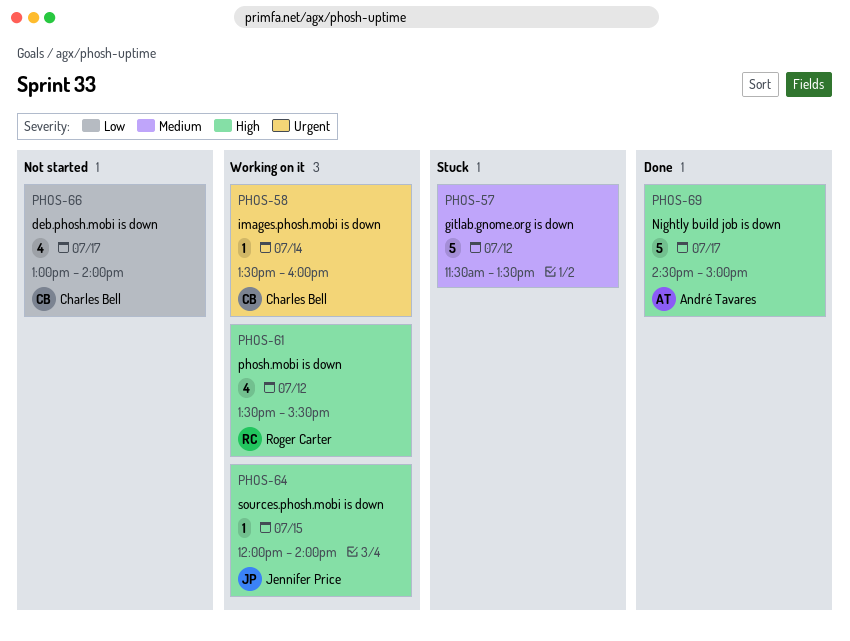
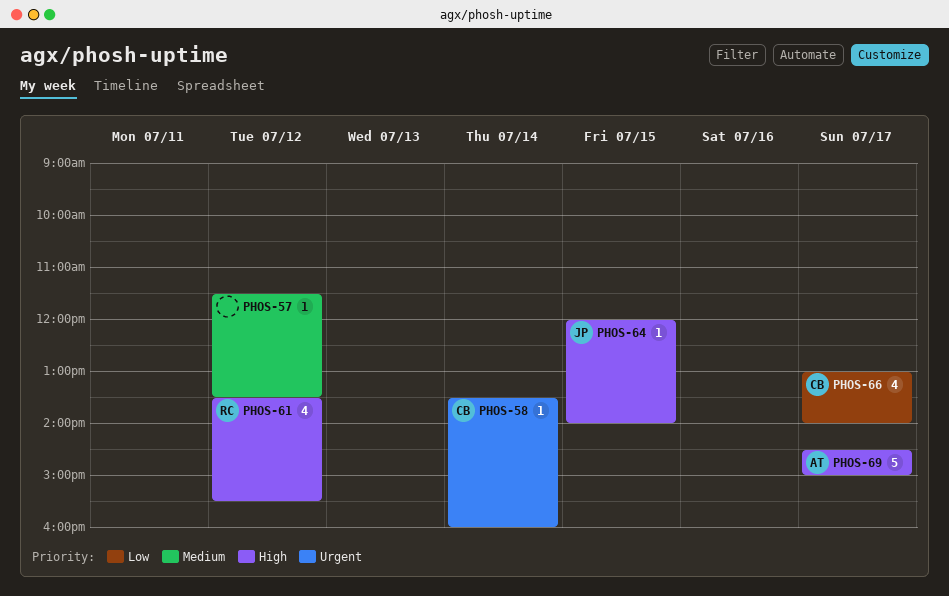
PHOS-57, estimate: 5 -> 1

